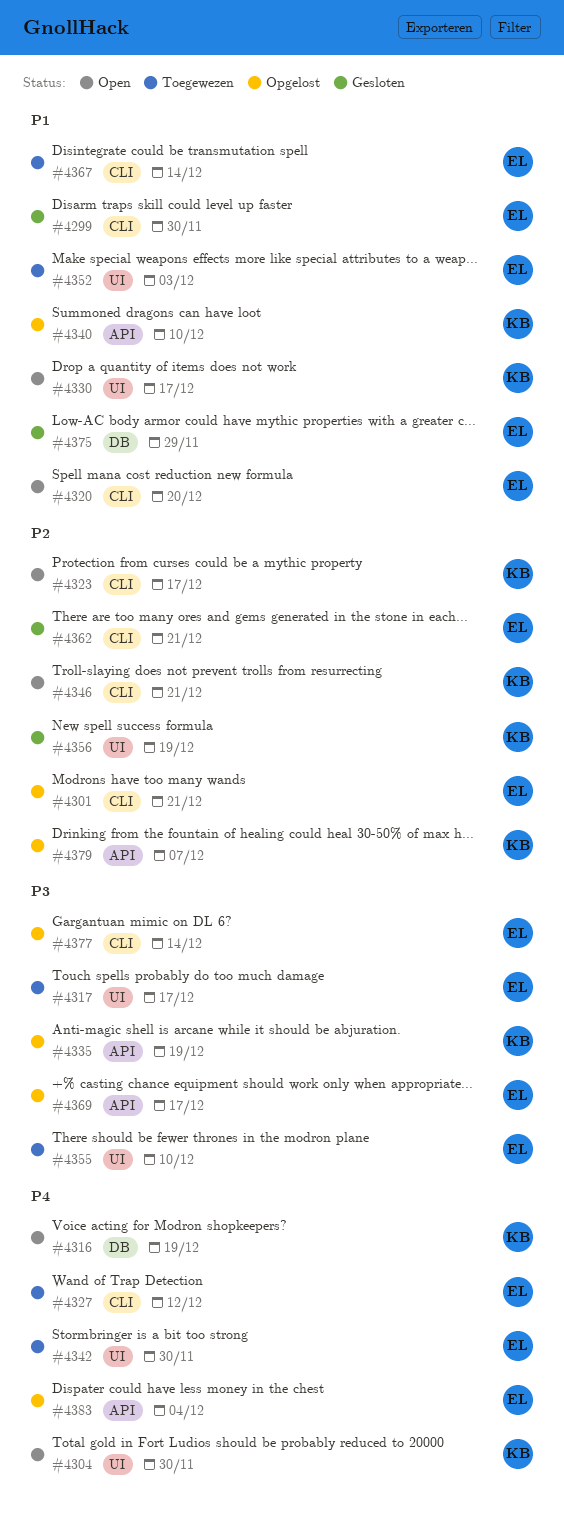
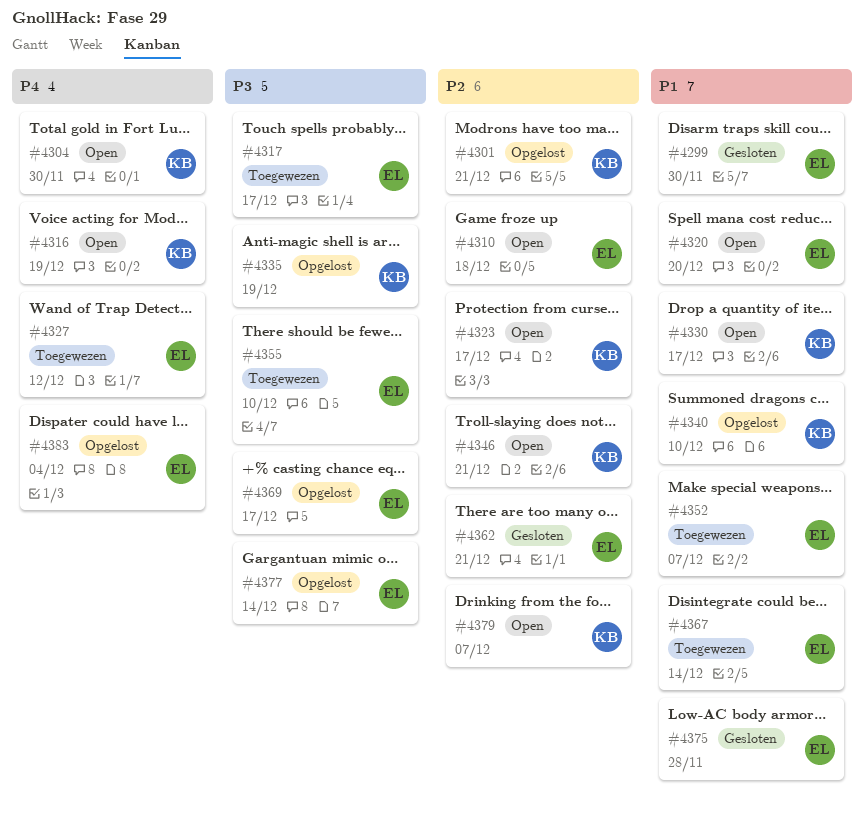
#4301, owner: EL -> KB
#4310: none -> present
#4342: present -> none
#4352, due: Dec 3 -> Dec 7
#4356: present -> none
#4375, due: Nov 29 -> Nov 28
#4379, status: Opgelost -> Open

